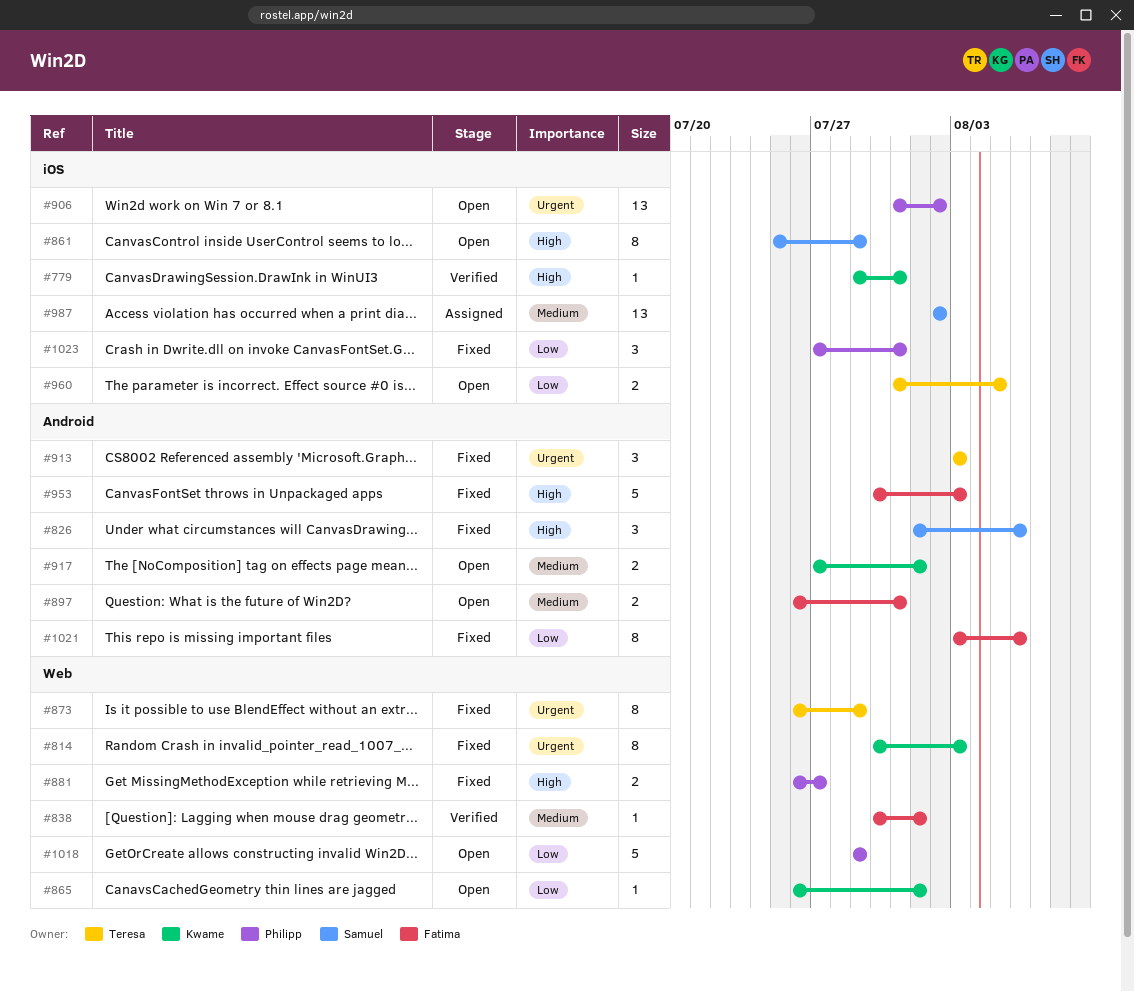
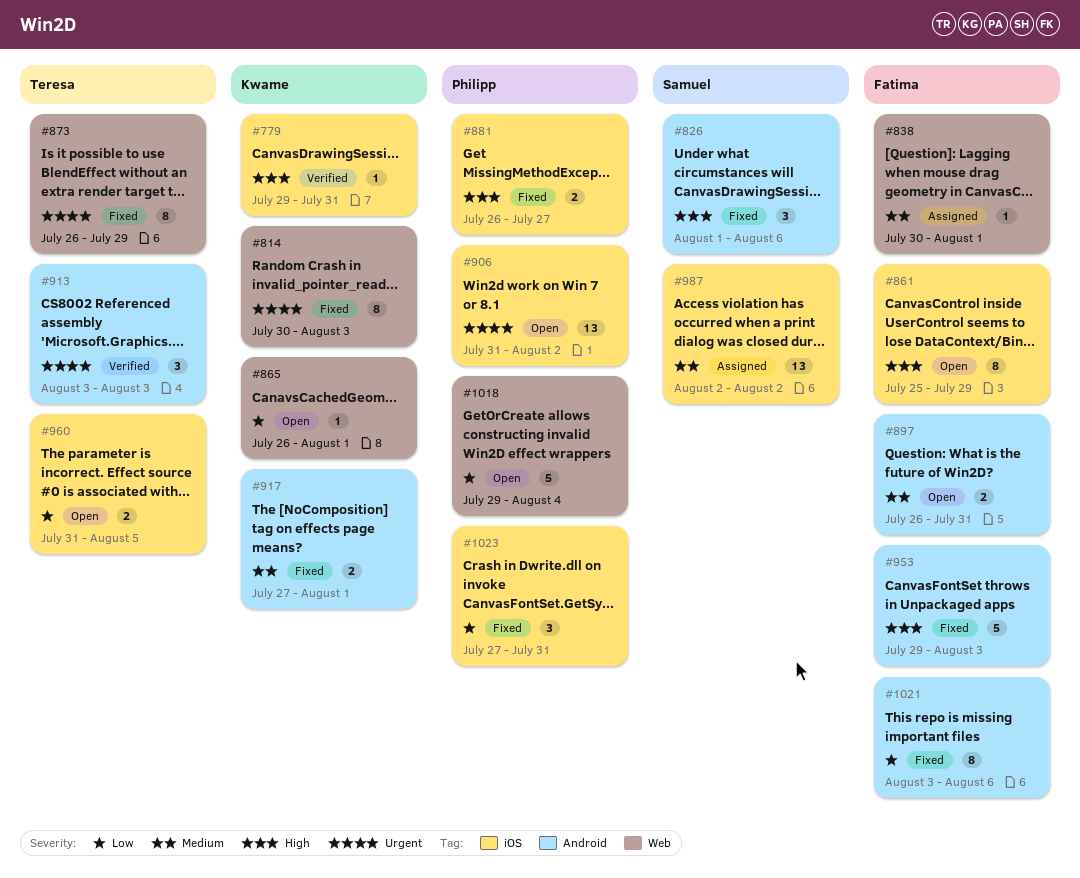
#838, status: Verified -> Assigned
#861, owner: Samuel -> Fatima
#881, label: Web -> iOS
#913, status: Fixed -> Verified
#917, status: Open -> Fixed
#953, start: Jul 30 -> Jul 29
#1018, due: Jul 29 -> Aug 4

